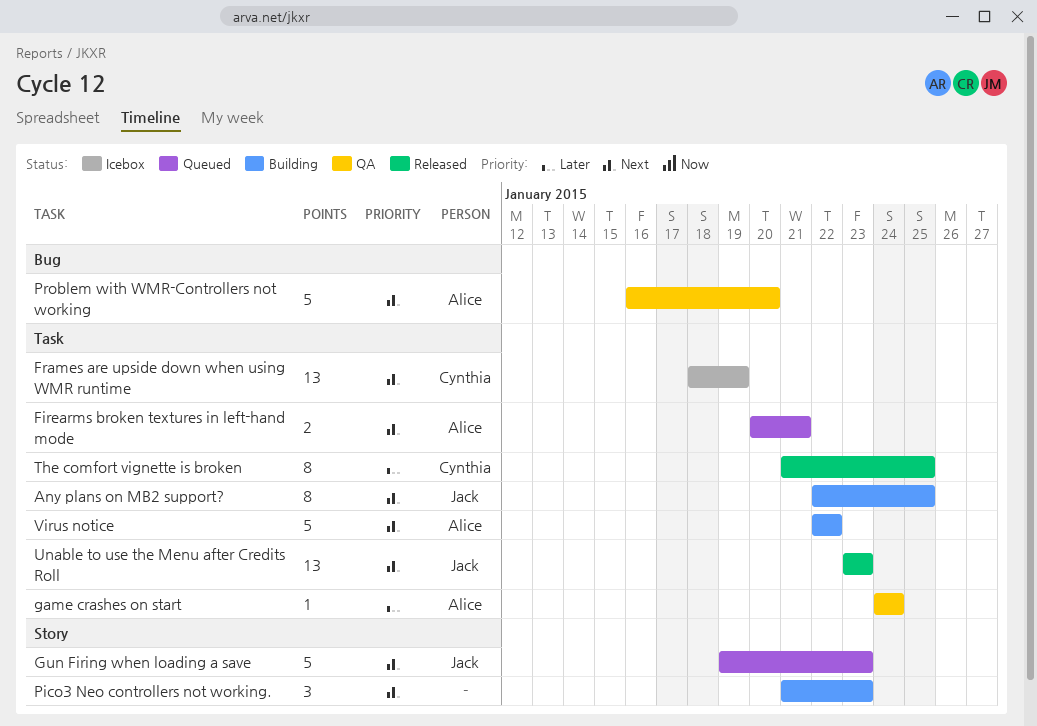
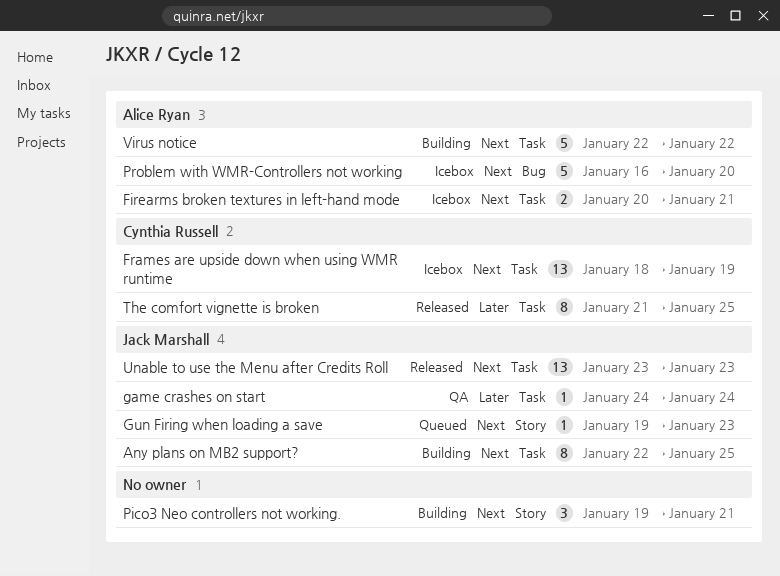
Firearms broken textures in left-hand mode, status: Queued -> Icebox
game crashes on start, owner: Alice Ryan -> Jack Marshall
Gun Firing when loading a save, estimate: 5 -> 1
Pico3 Neo controllers not working., start: Jan 21 -> Jan 19
Pico3 Neo controllers not working., due: Jan 23 -> Jan 21
Problem with WMR-Controllers not working, status: QA -> Icebox

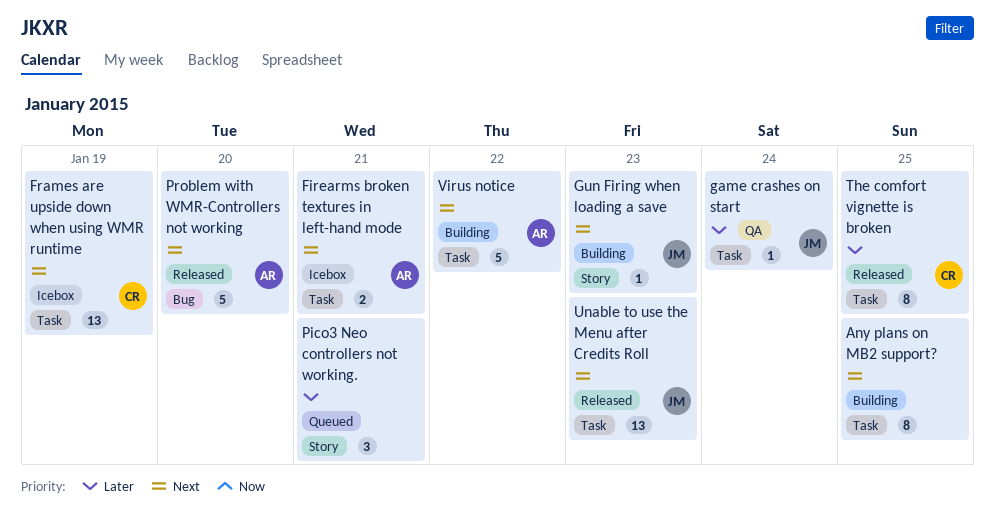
Any plans on MB2 support?, owner: Jack Marshall -> none
Gun Firing when loading a save, status: Queued -> Building
Pico3 Neo controllers not working., status: Building -> Queued
Pico3 Neo controllers not working., priority: Next -> Later
Problem with WMR-Controllers not working, status: Icebox -> Released

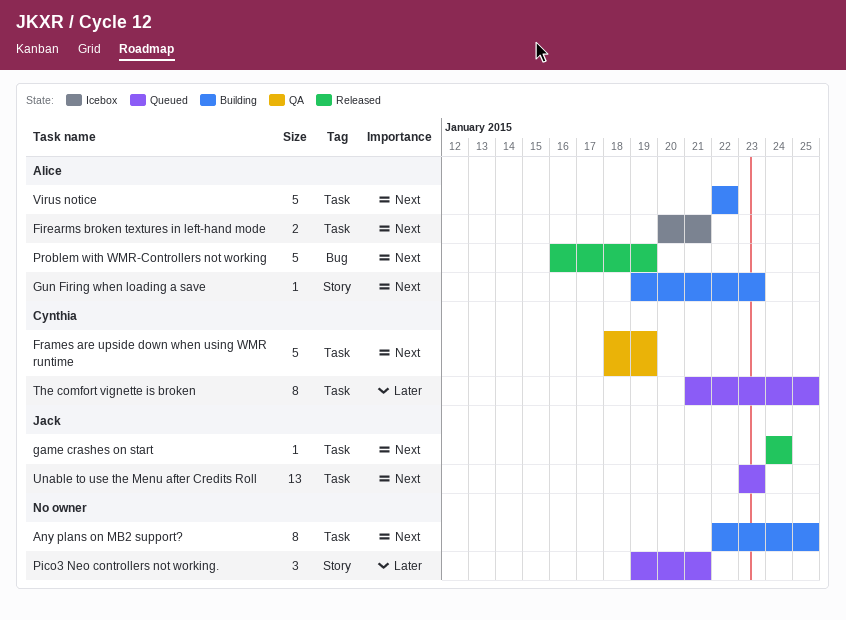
Frames are upside down when using WMR runtime, status: Icebox -> QA
Frames are upside down when using WMR runtime, estimate: 13 -> 5
game crashes on start, status: QA -> Released
game crashes on start, priority: Later -> Next
Gun Firing when loading a save, owner: Jack -> Alice
Problem with WMR-Controllers not working, due: Jan 20 -> Jan 19
The comfort vignette is broken, status: Released -> Queued
Unable to use the Menu after Credits Roll, status: Released -> Queued

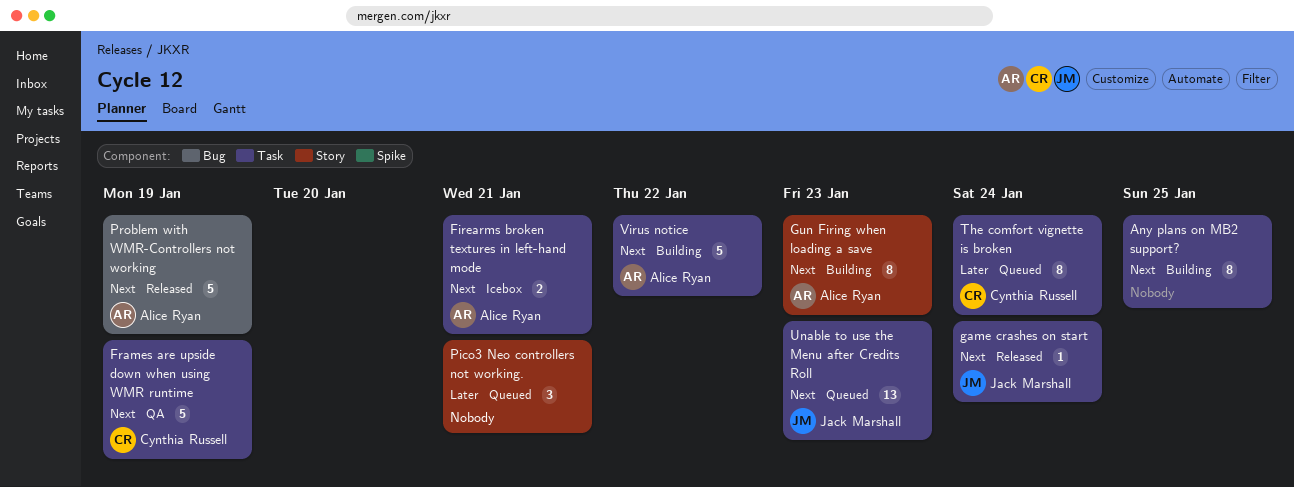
Gun Firing when loading a save, estimate: 1 -> 8
The comfort vignette is broken, due: Jan 25 -> Jan 24

